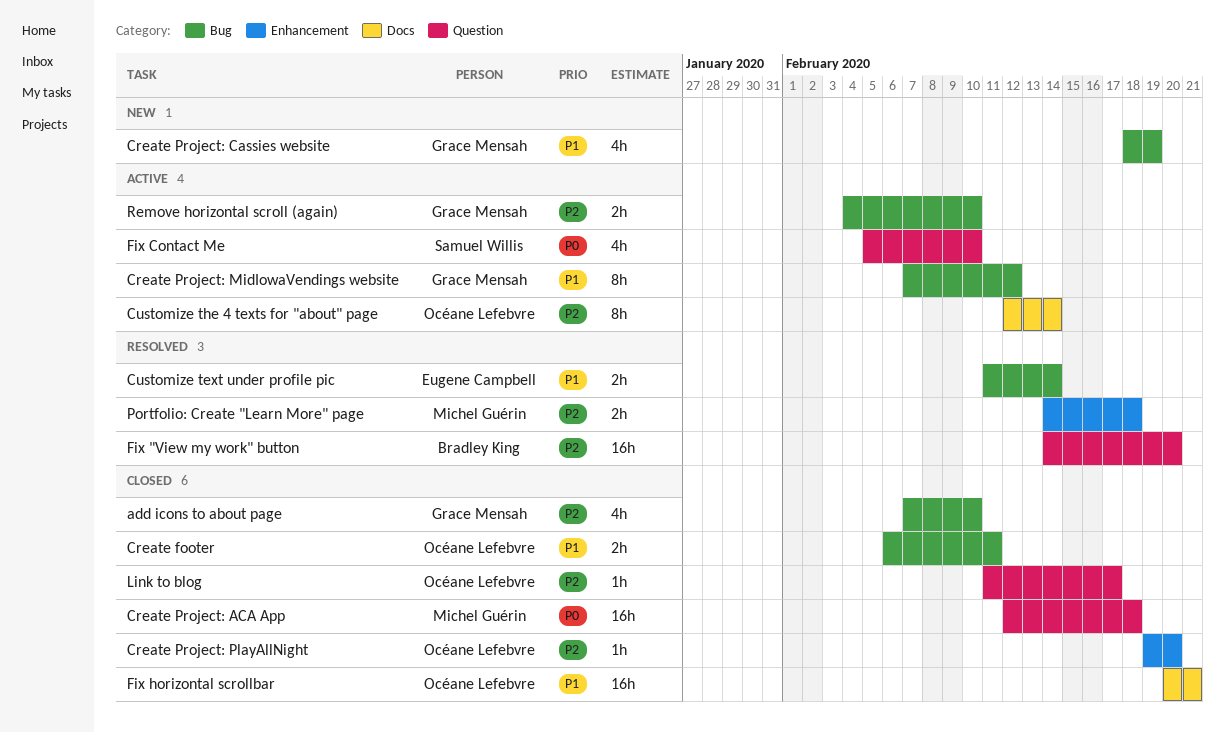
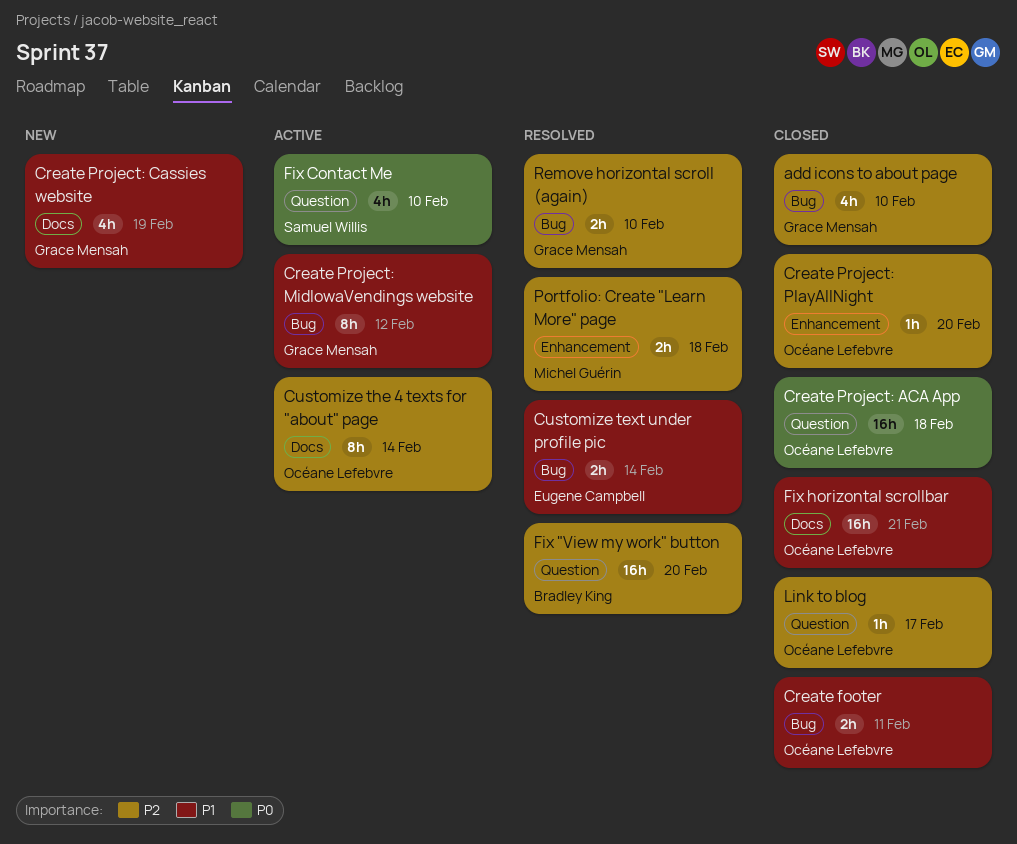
Create Project: ACA App, owner: Michel Guérin -> Océane Lefebvre
Create Project: Cassies website, label: Bug -> Docs
Remove horizontal scroll (again), status: Active -> Resolved

